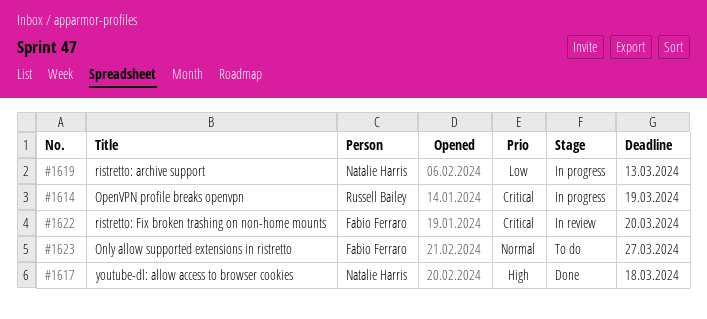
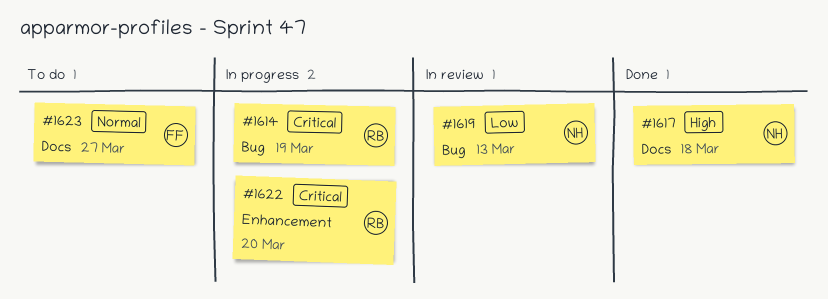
#1619, status: In progress -> In review
#1622, status: In review -> In progress
#1622, owner: Fabio Ferraro -> Russell Bailey

